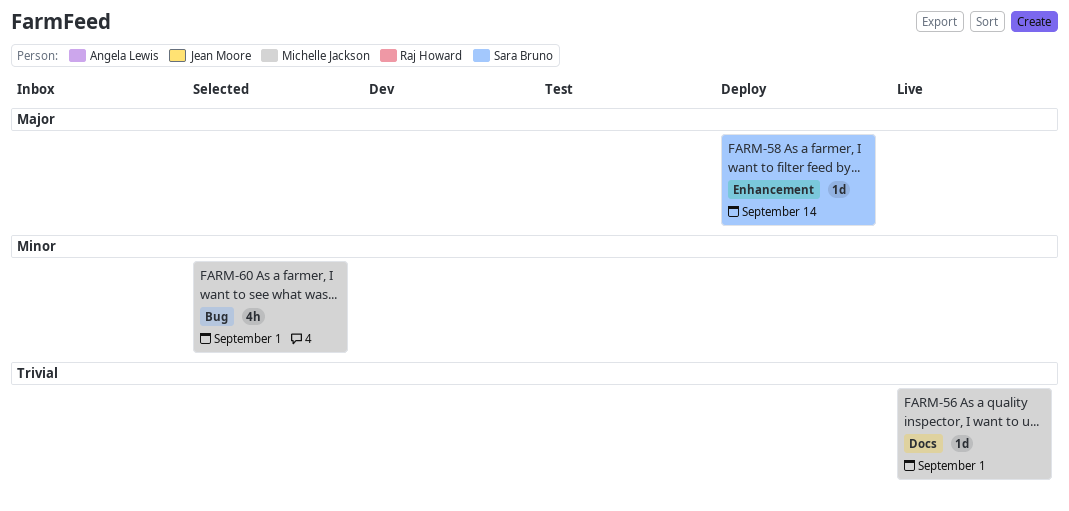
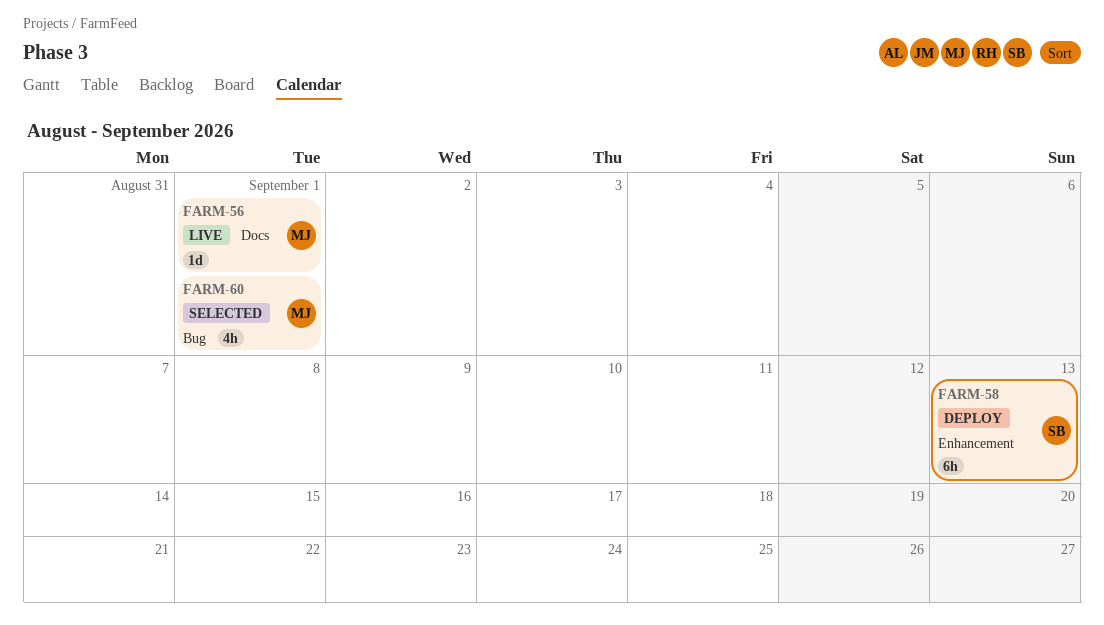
FARM-58, estimate: 1d -> 6h
FARM-58, due: Sep 14 -> Sep 13

